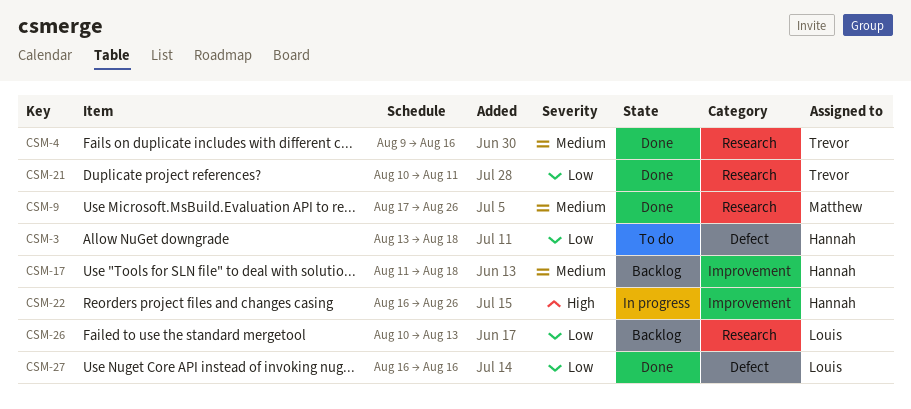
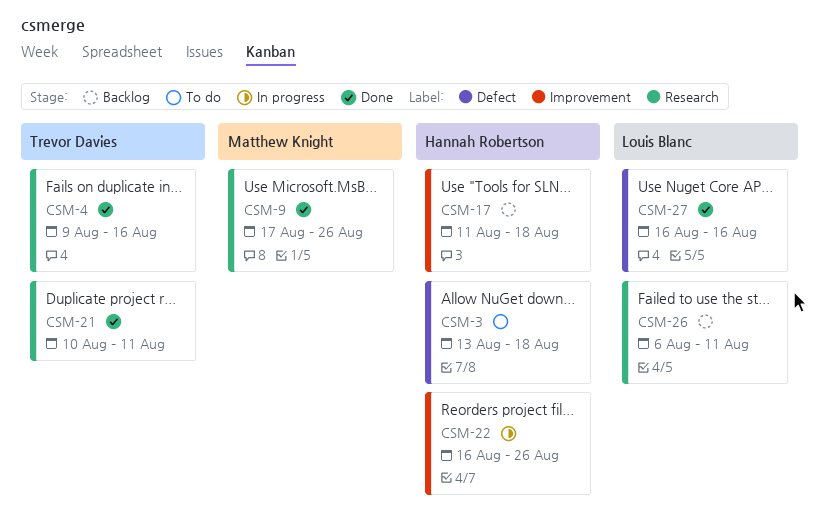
CSM-26, start: Aug 10 -> Aug 6
CSM-26, due: Aug 13 -> Aug 11

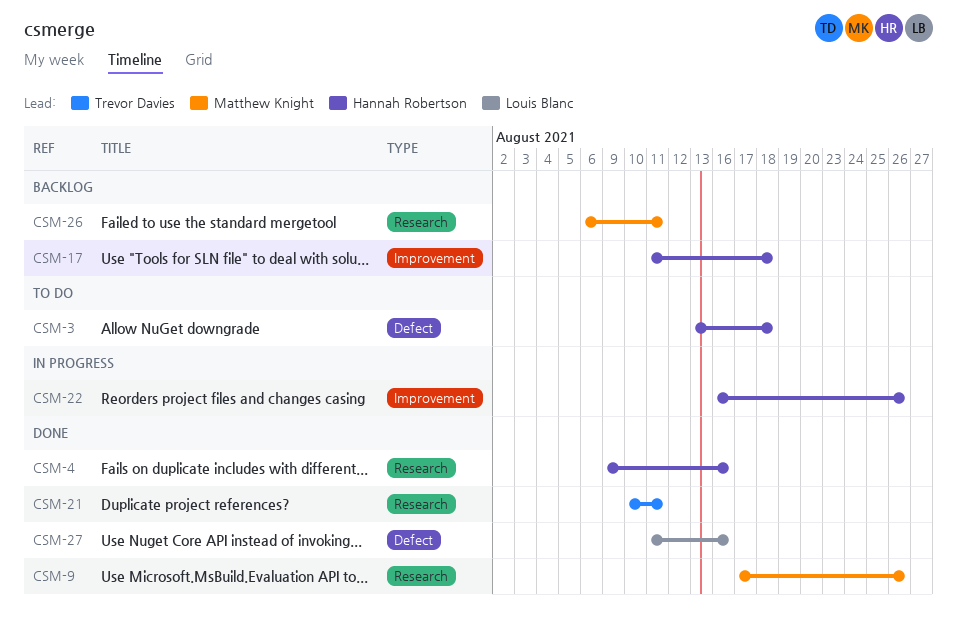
CSM-4, owner: Trevor Davies -> Hannah Robertson
CSM-26, owner: Louis Blanc -> Matthew Knight
CSM-27, start: Aug 16 -> Aug 11

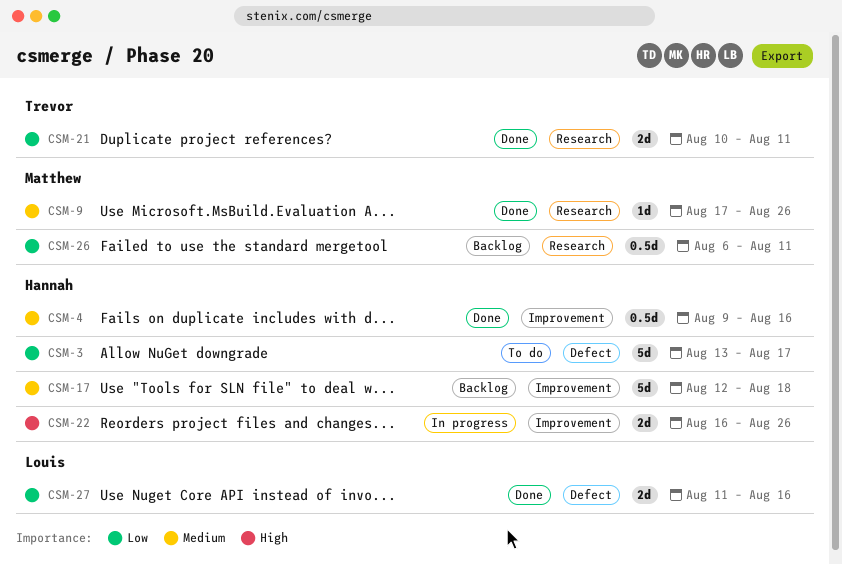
CSM-3, due: Aug 18 -> Aug 17
CSM-4, label: Research -> Improvement
CSM-17, start: Aug 11 -> Aug 12

